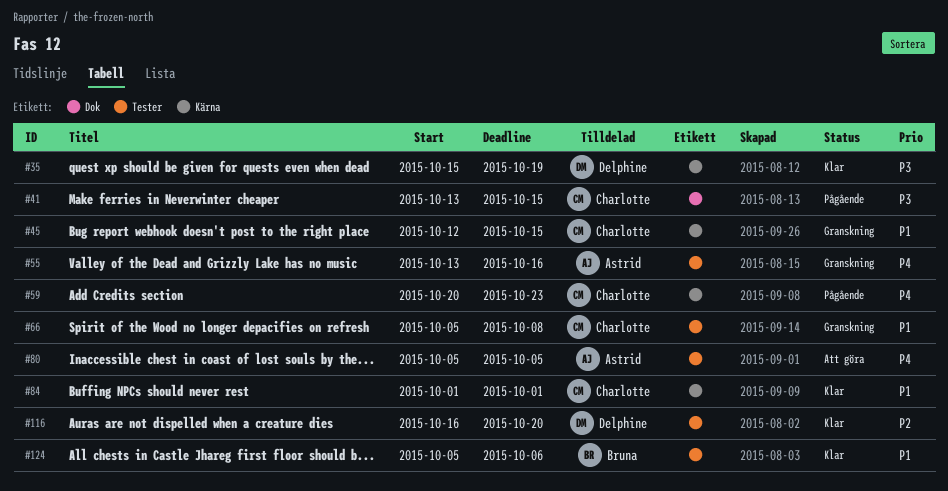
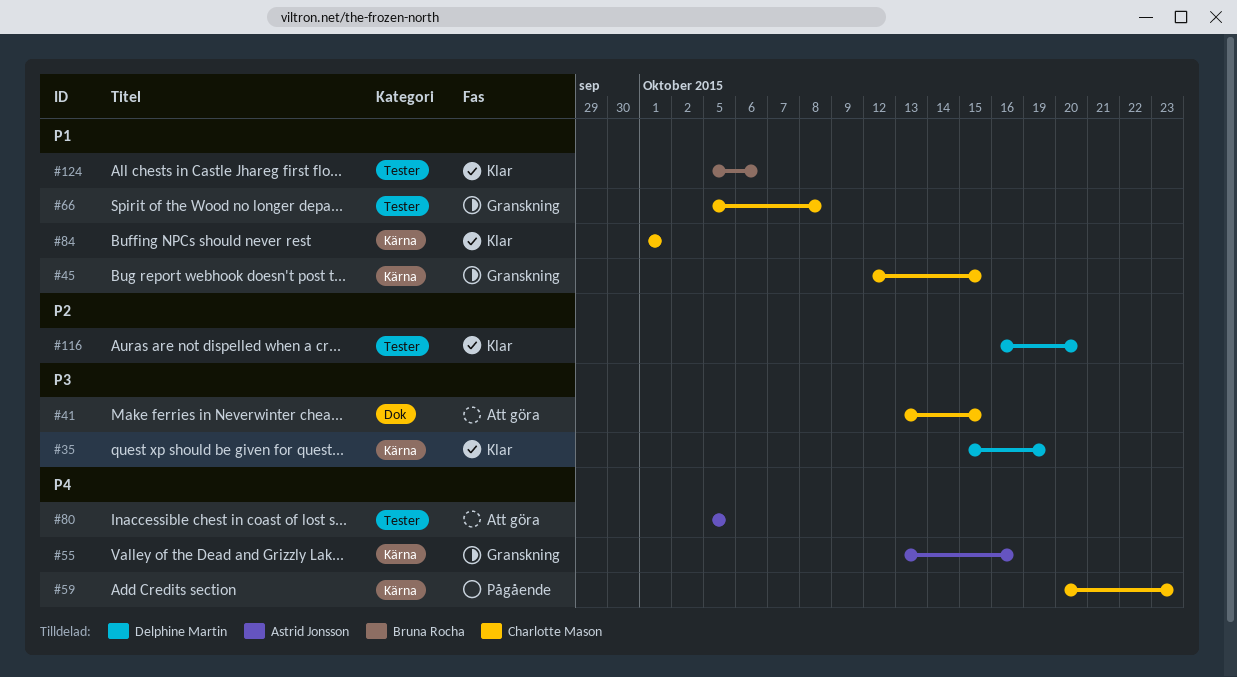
#41, status: Pågående -> Att göra
#55, label: Tester -> Kärna

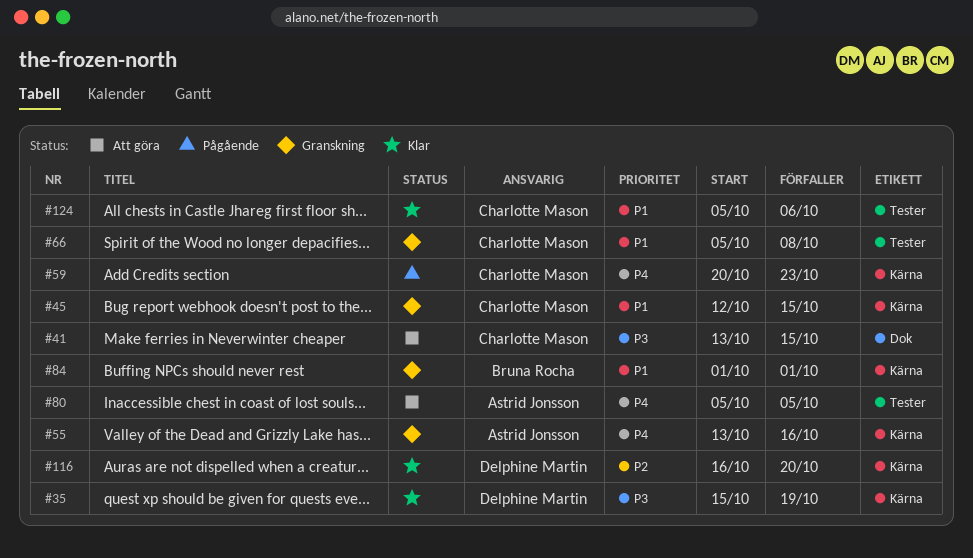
#84, status: Klar -> Granskning
#84, owner: Charlotte Mason -> Bruna Rocha
#116, label: Tester -> Kärna
#124, owner: Bruna Rocha -> Charlotte Mason

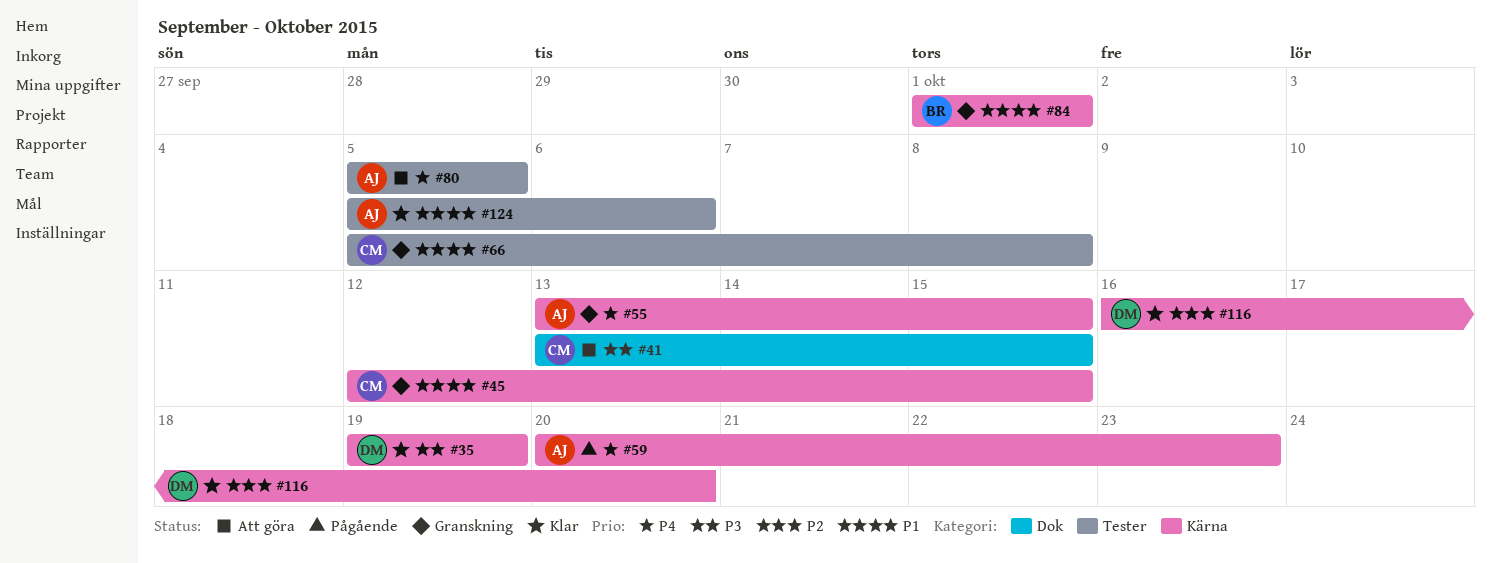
#35, start: Oct 15 -> Oct 19
#55, due: Oct 16 -> Oct 15
#59, owner: Charlotte Mason -> Astrid Jonsson
#124, owner: Charlotte Mason -> Astrid Jonsson

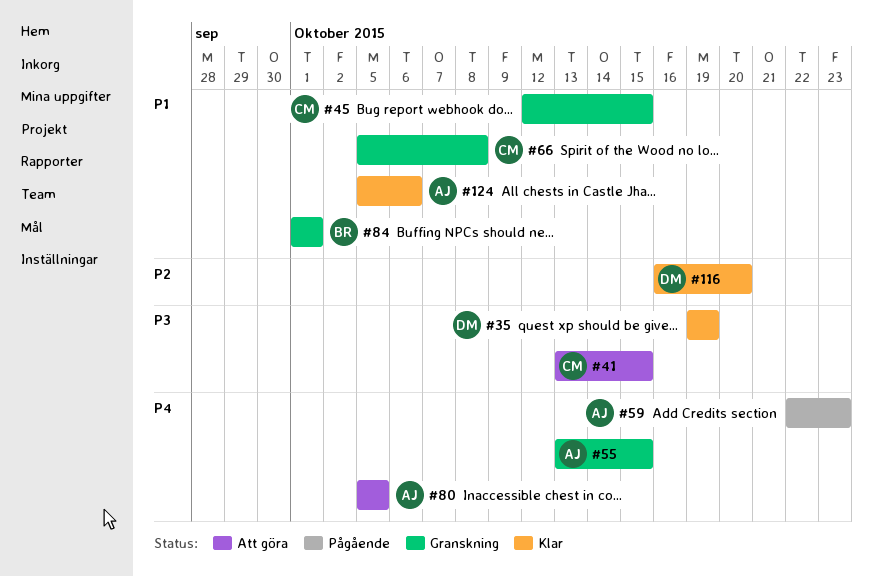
#59, start: Oct 20 -> Oct 22

